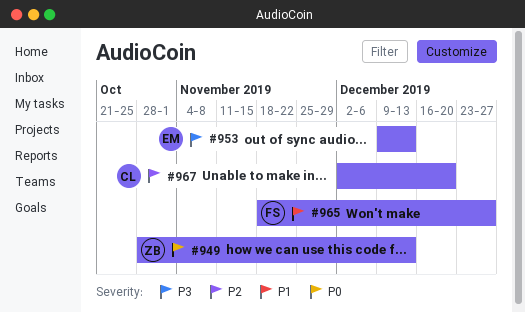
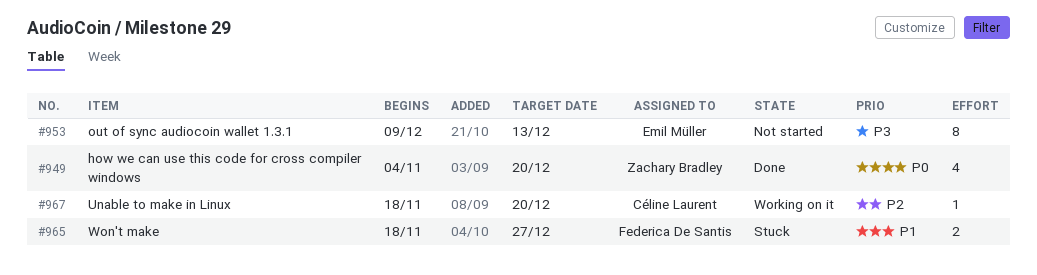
#949, start: Oct 28 -> Nov 4
#949, due: Dec 13 -> Dec 20
#967, start: Dec 2 -> Nov 18

